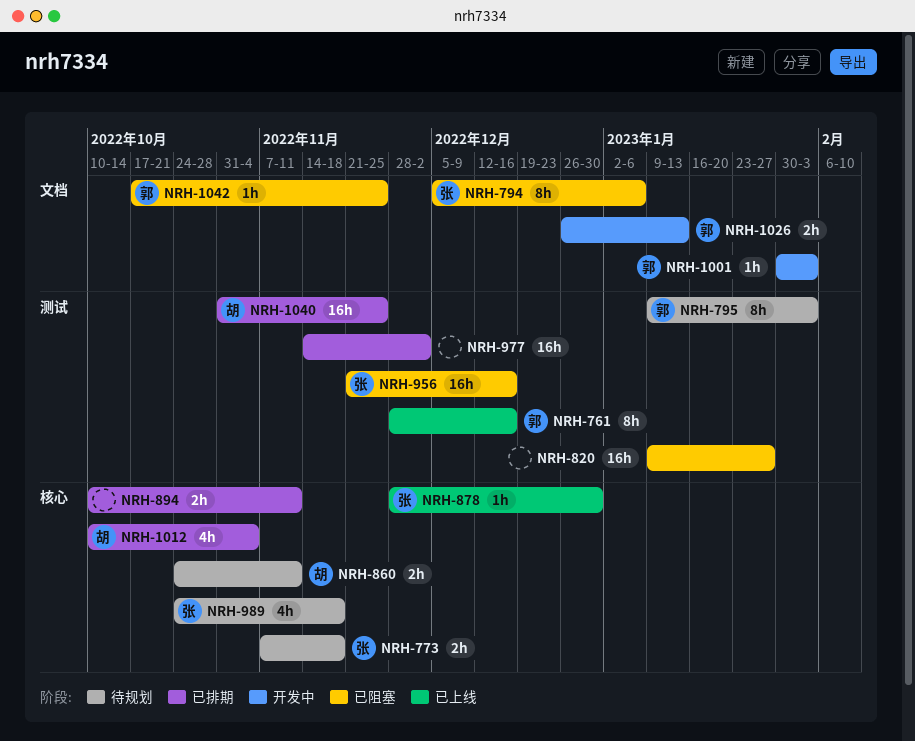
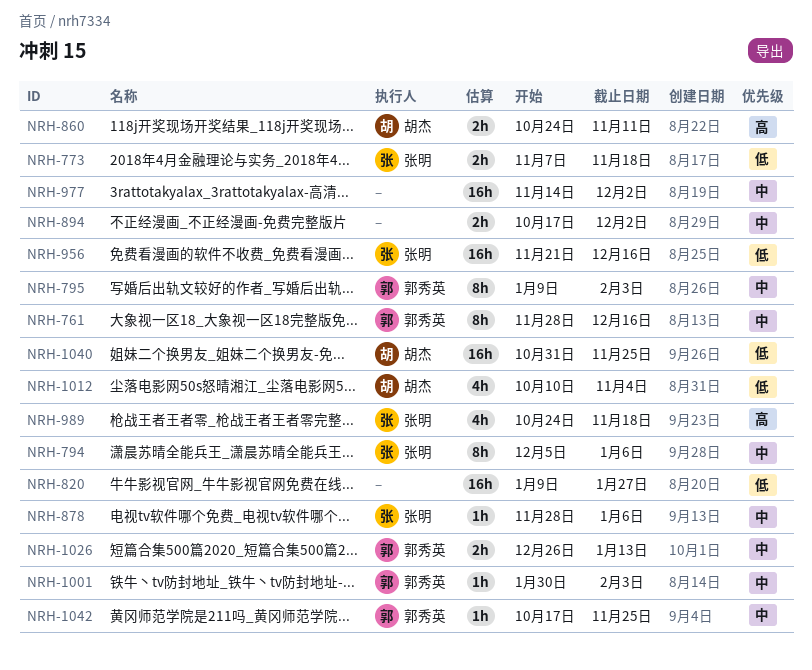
NRH-878, due: Dec 30 -> Jan 6
NRH-894, start: Oct 10 -> Oct 17
NRH-894, due: Nov 11 -> Dec 2

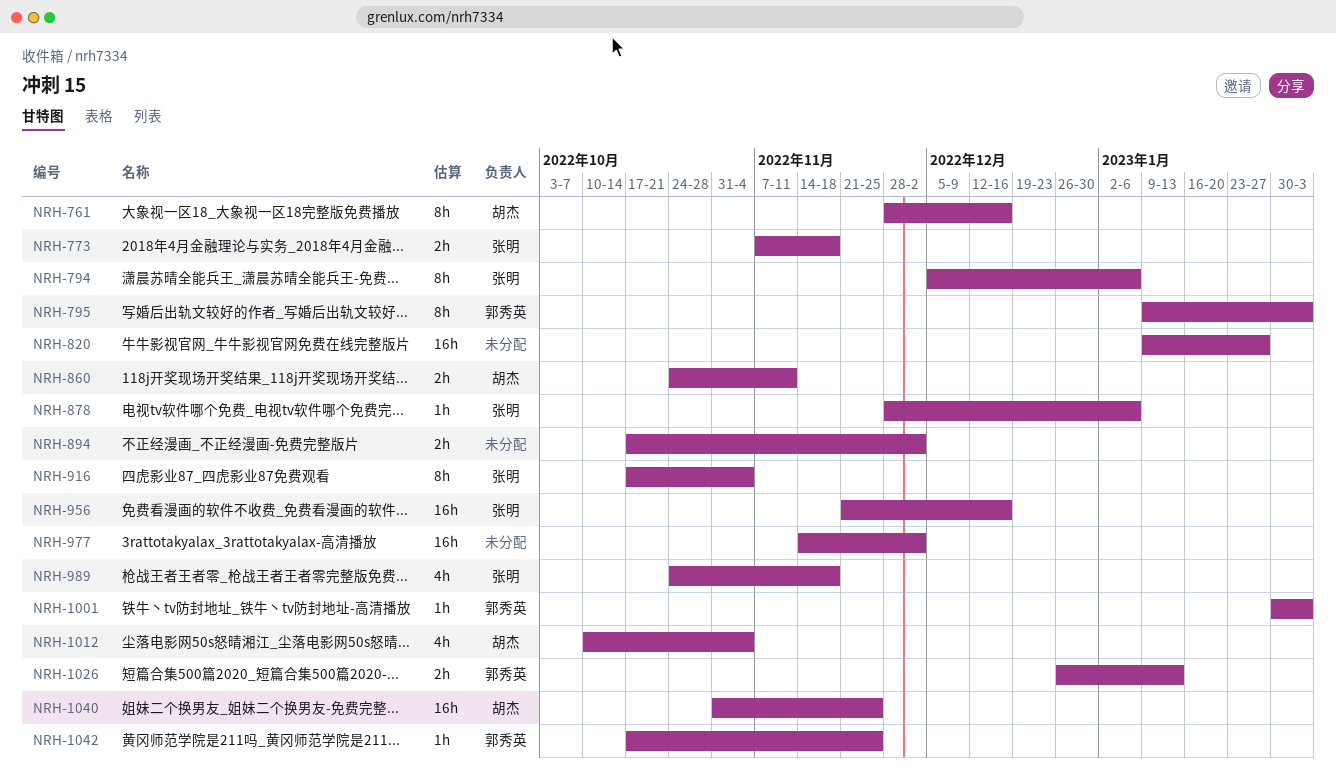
NRH-761, owner: 郭秀英 -> 胡杰
NRH-916: none -> present

